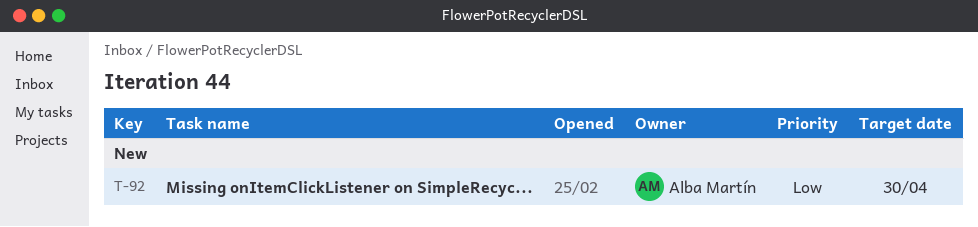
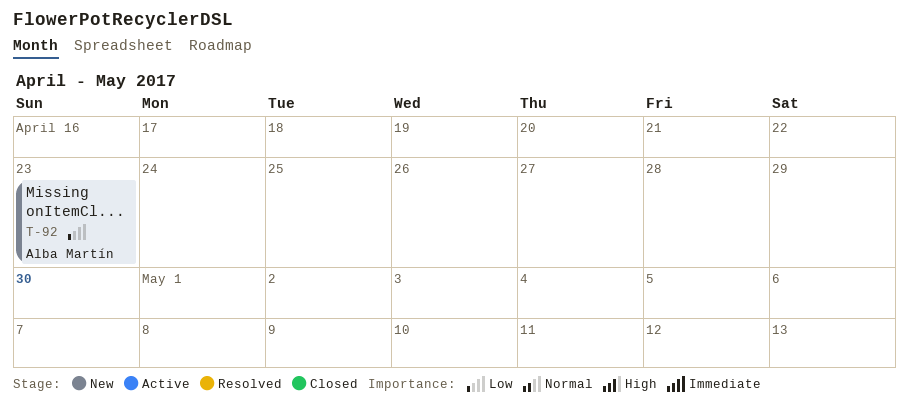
T-92, due: Apr 30 -> Apr 23

